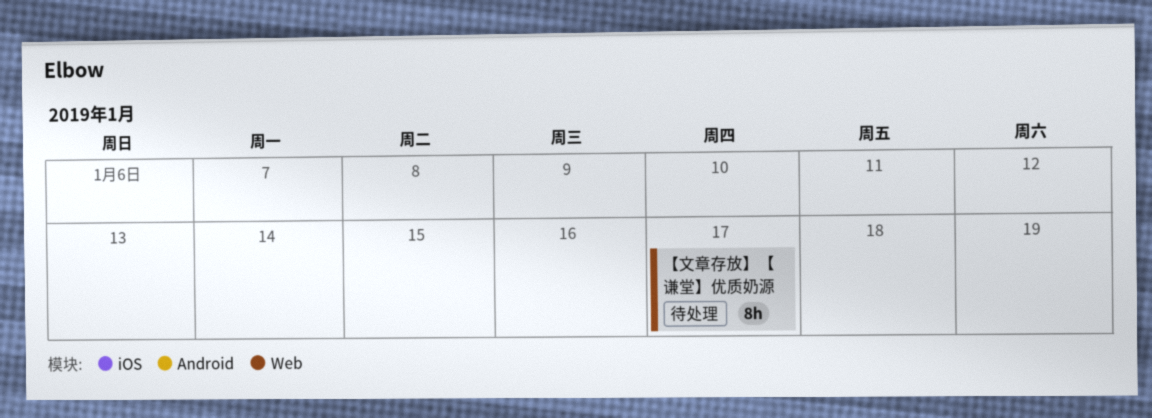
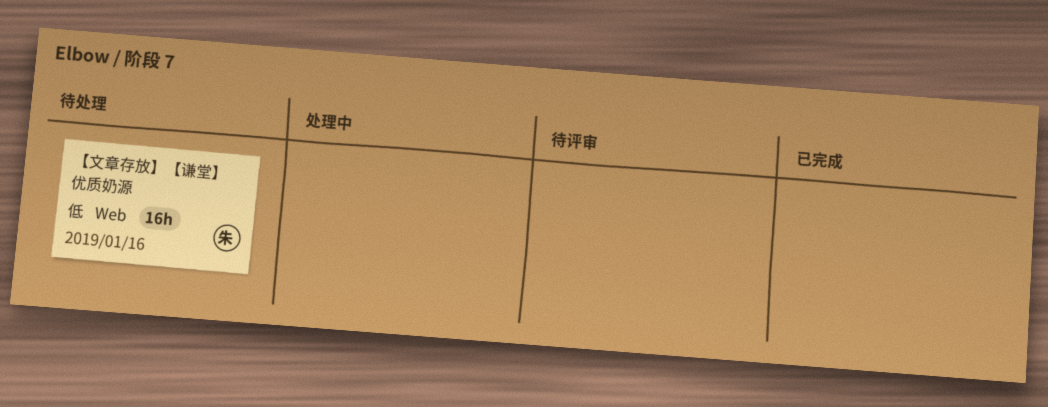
【文章存放】【谦堂】优质奶源, estimate: 8h -> 16h
【文章存放】【谦堂】优质奶源, due: Jan 17 -> Jan 16

